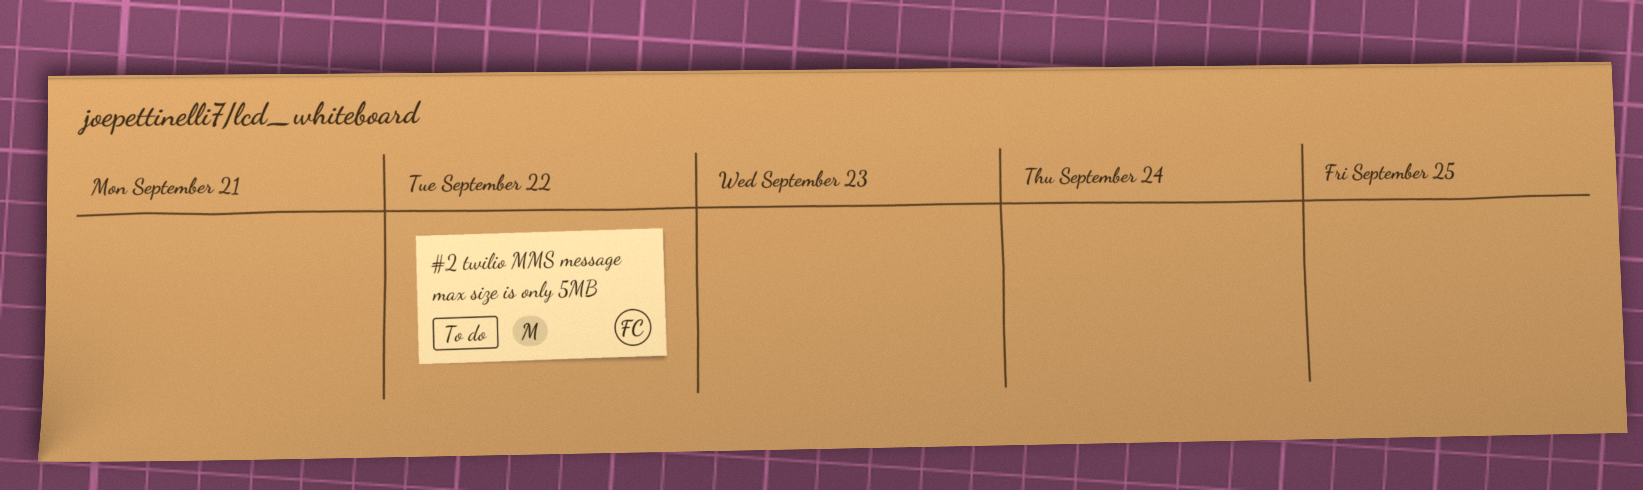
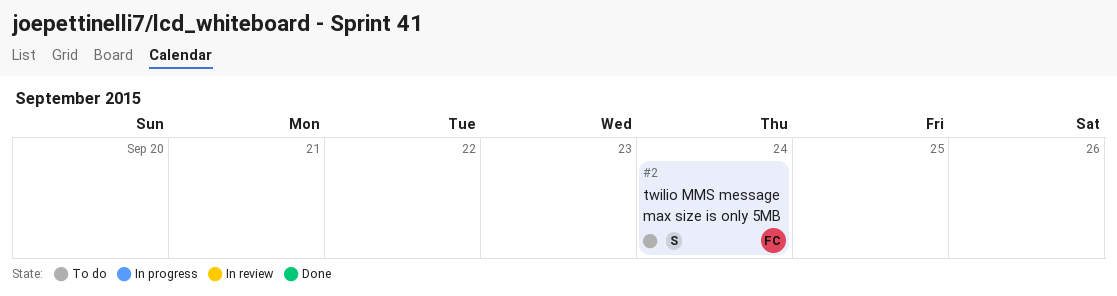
#2, estimate: M -> S
#2, due: Sep 22 -> Sep 24

